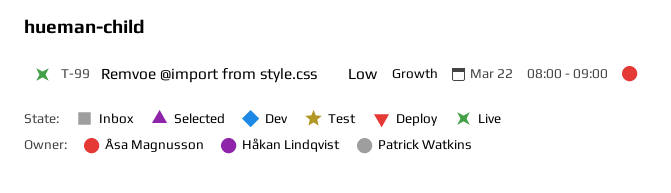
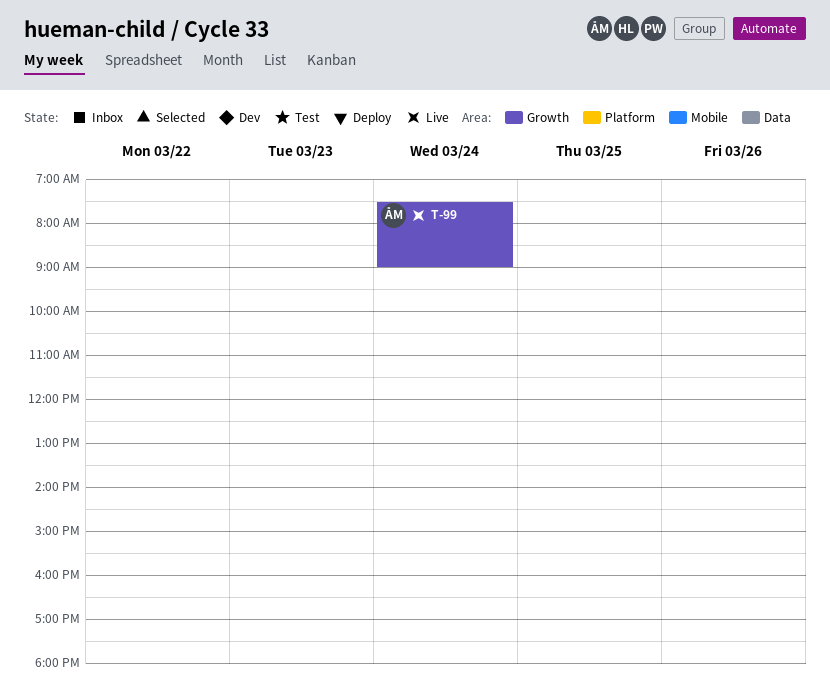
T-99, day: Mar 22 -> Mar 24
T-99, begins: 08:00 -> 07:30

